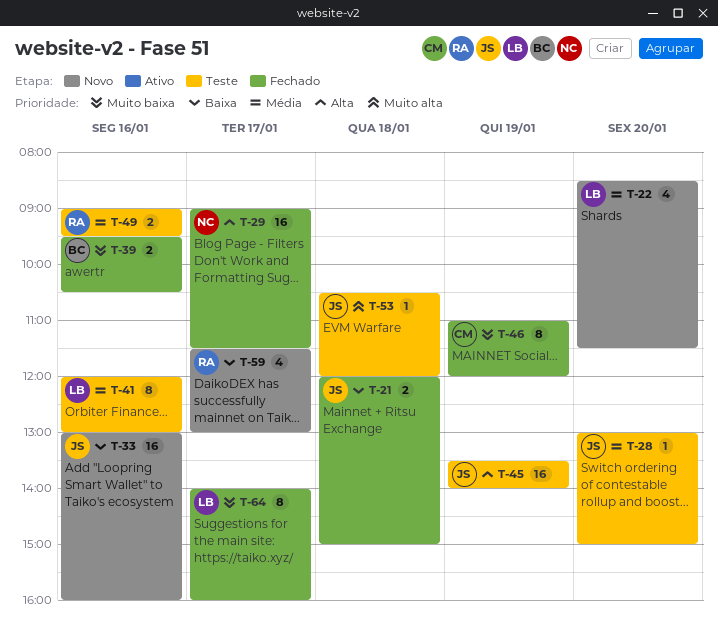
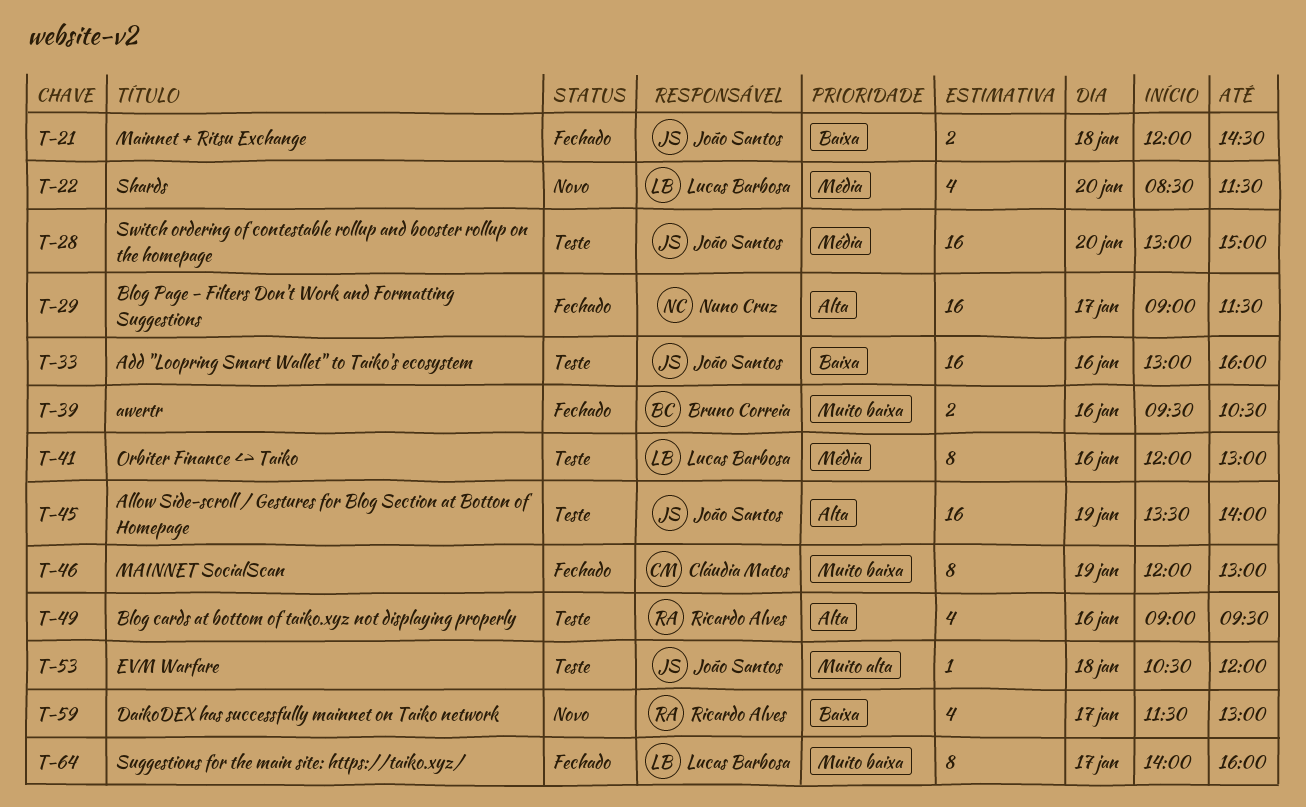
T-21, ends: 15:00 -> 14:30
T-28, estimate: 1 -> 16
T-33, status: Novo -> Teste
T-46, begins: 11:00 -> 12:00
T-46, ends: 12:00 -> 13:00
T-49, priority: Média -> Alta
T-49, estimate: 2 -> 4

